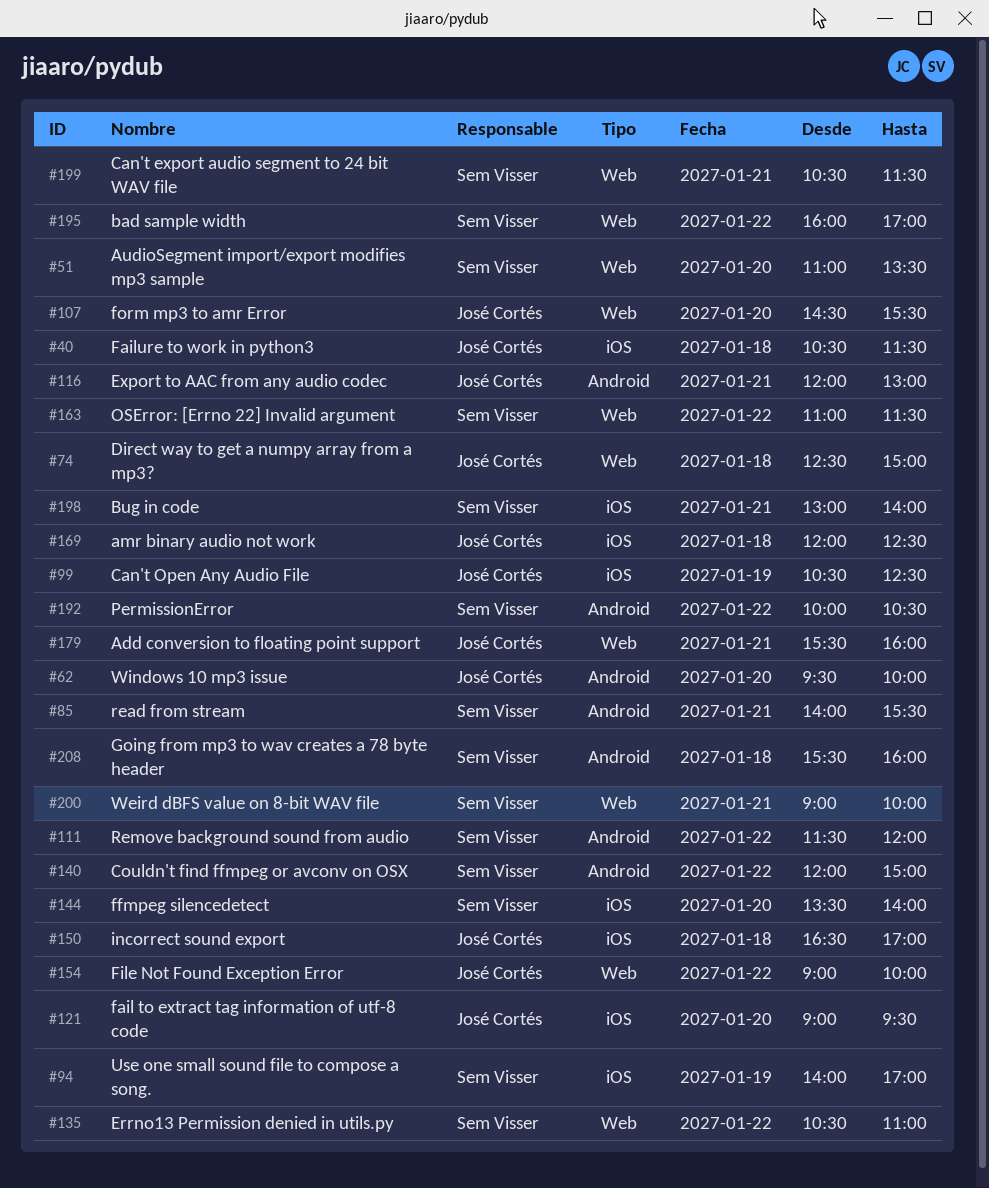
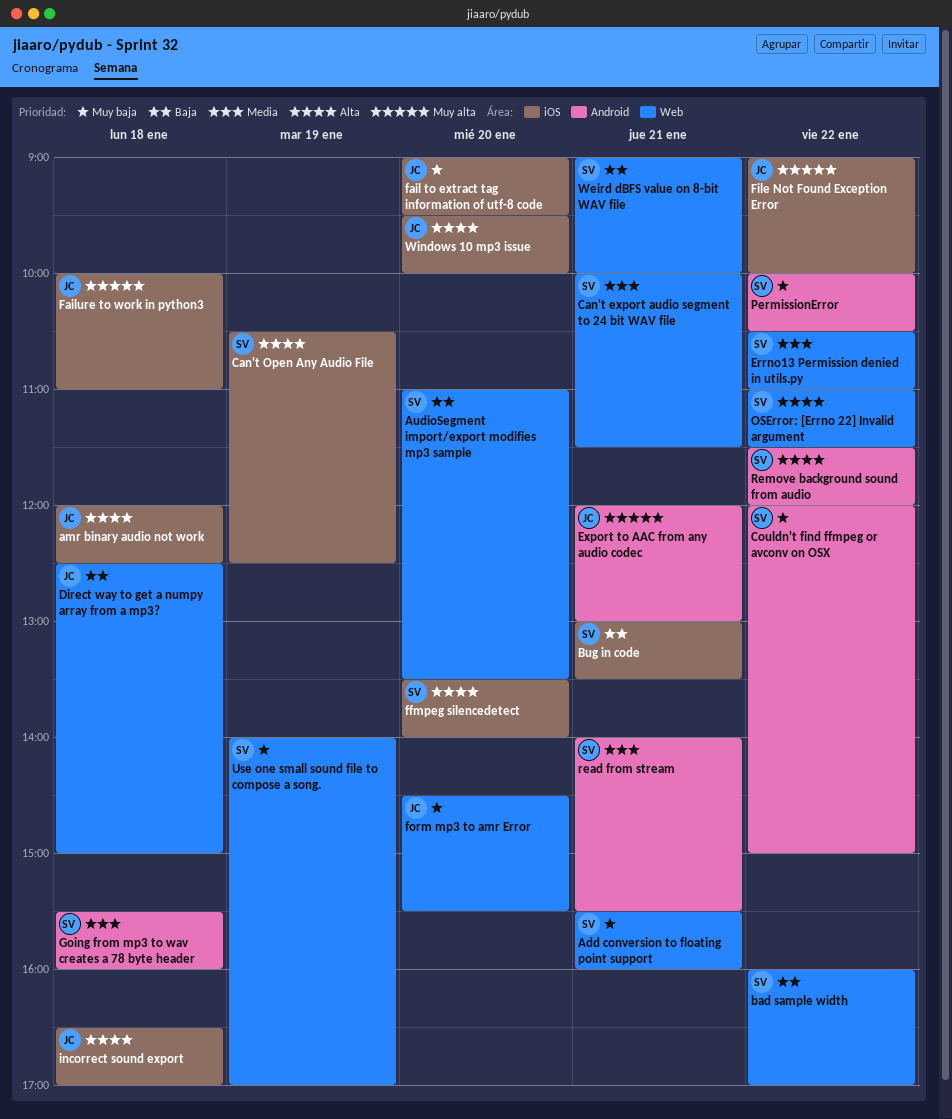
Add conversion to floating point support, owner: José Cortés -> Sem Visser
Bug in code, ends: 14:00 -> 13:30
Can't export audio segment to 24 bit WAV file, begins: 10:30 -> 10:00
Can't Open Any Audio File, owner: José Cortés -> Sem Visser
Failure to work in python3, begins: 10:30 -> 10:00
Failure to work in python3, ends: 11:30 -> 11:00
File Not Found Exception Error, label: Web -> iOS
Use one small sound file to compose a song., label: iOS -> Web
Windows 10 mp3 issue, label: Android -> iOS

